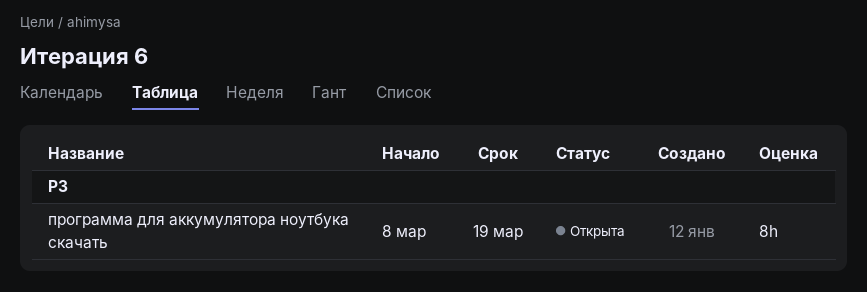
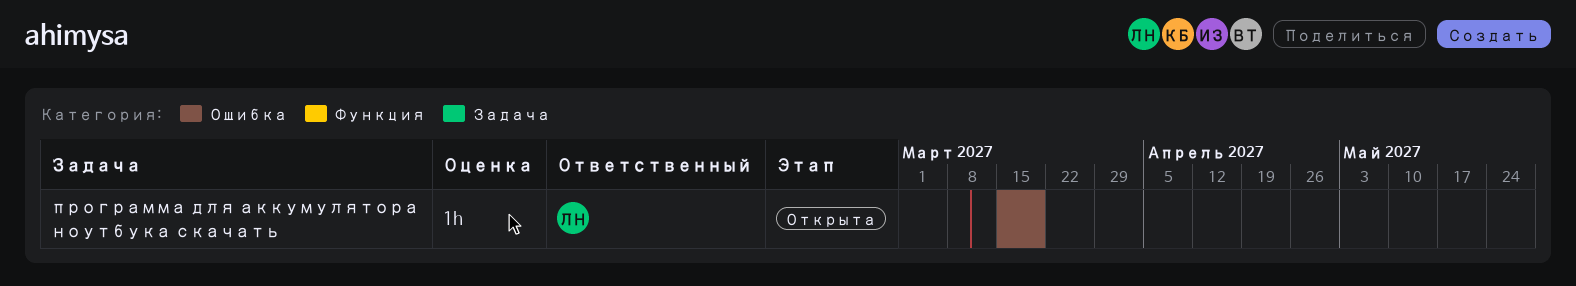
программа для аккумулятора ноутбука скачать, estimate: 8h -> 1h
программа для аккумулятора ноутбука скачать, start: Mar 8 -> Mar 15

